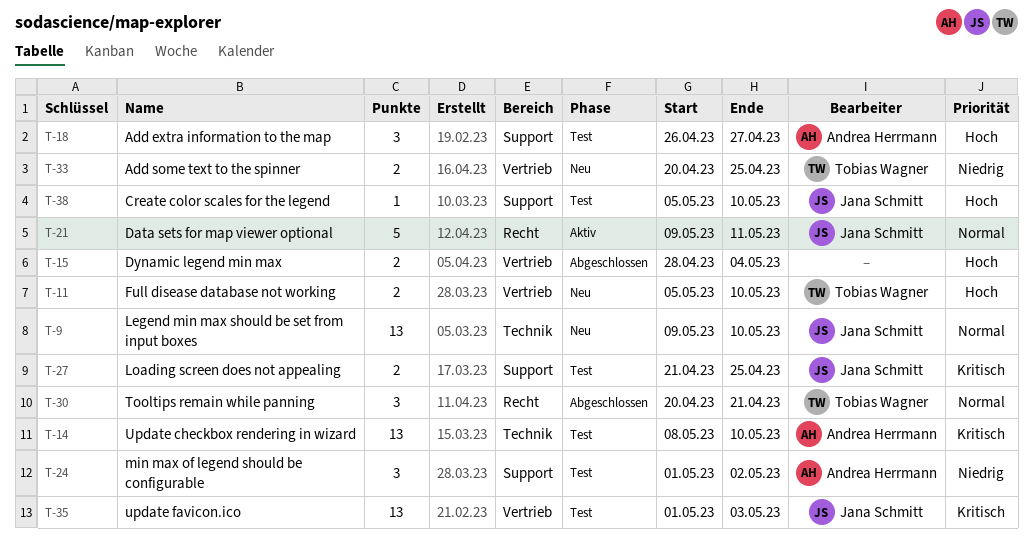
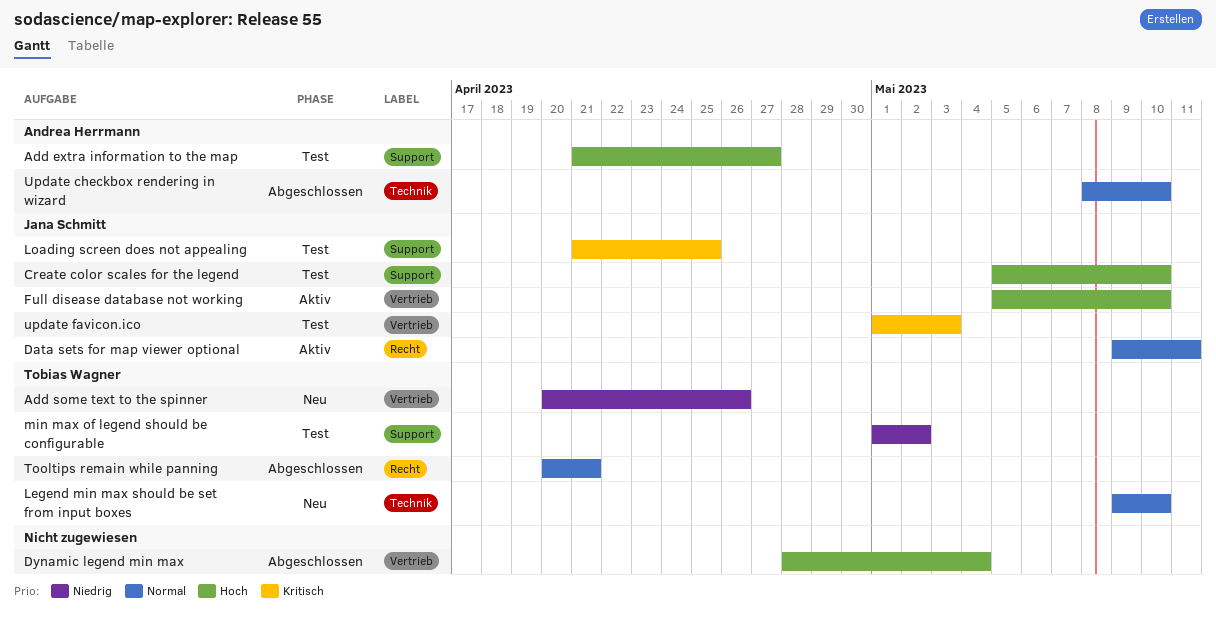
Add extra information to the map, start: Apr 26 -> Apr 21
Add some text to the spinner, due: Apr 25 -> Apr 26
Full disease database not working, status: Neu -> Aktiv
Full disease database not working, owner: Tobias Wagner -> Jana Schmitt
Legend min max should be set from input boxes, owner: Jana Schmitt -> Tobias Wagner
min max of legend should be configurable, owner: Andrea Herrmann -> Tobias Wagner
Update checkbox rendering in wizard, status: Test -> Abgeschlossen
Update checkbox rendering in wizard, priority: Kritisch -> Normal

